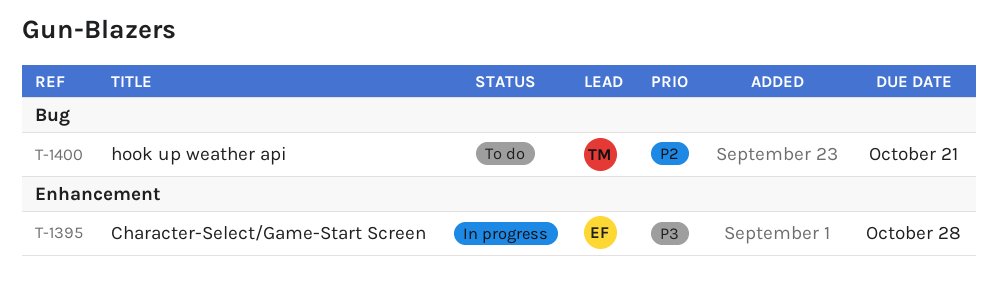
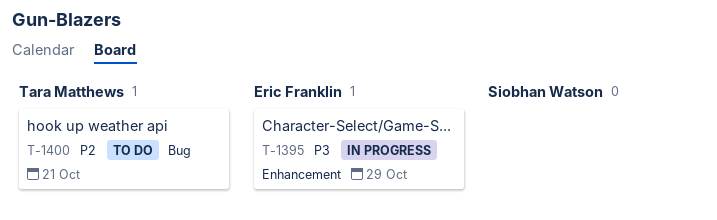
T-1395, due: Oct 28 -> Oct 29

